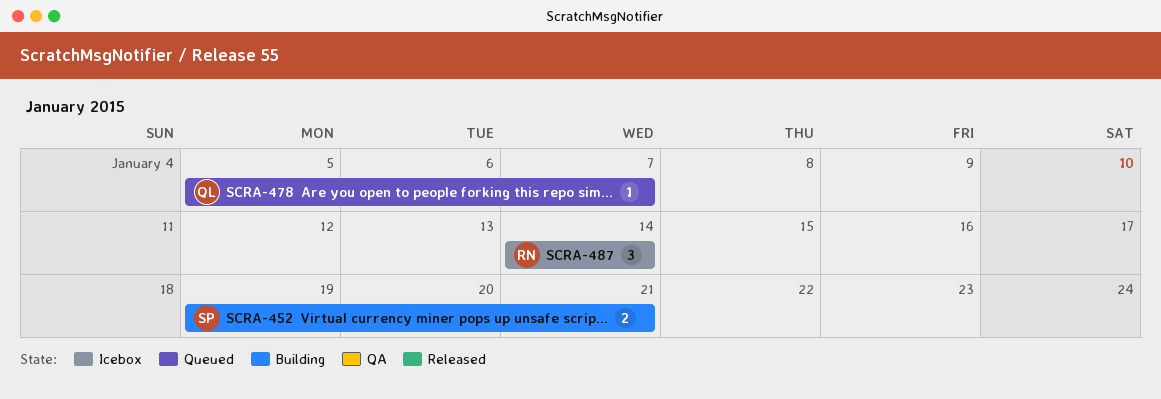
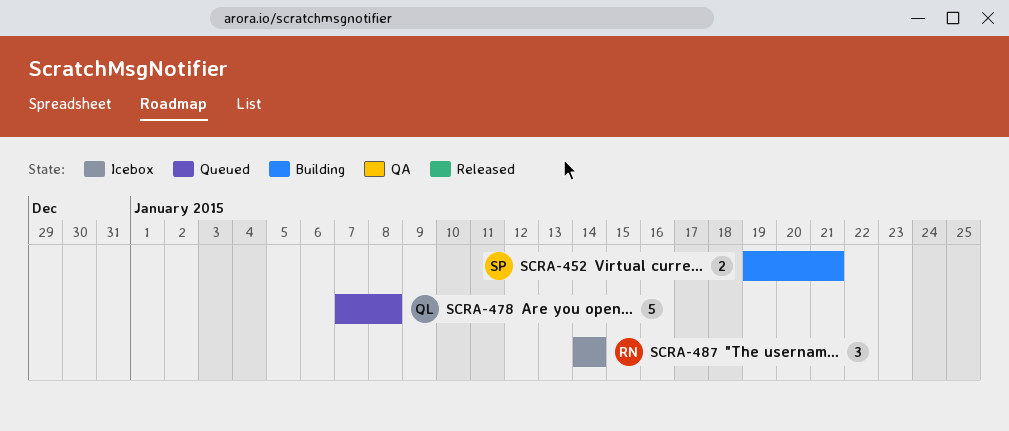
SCRA-478, estimate: 1 -> 5
SCRA-478, start: Jan 5 -> Jan 7
SCRA-478, due: Jan 7 -> Jan 8

